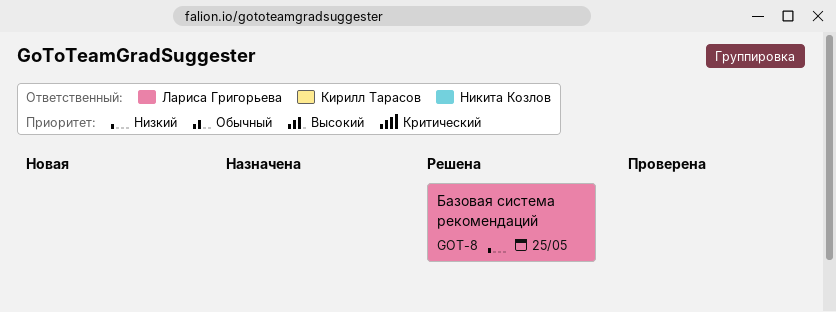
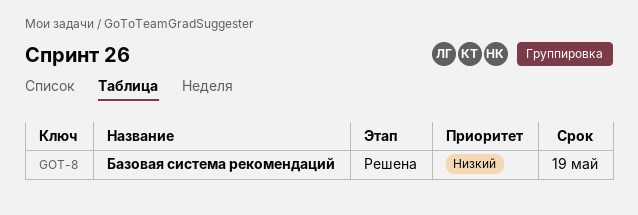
GOT-8, due: May 25 -> May 19

